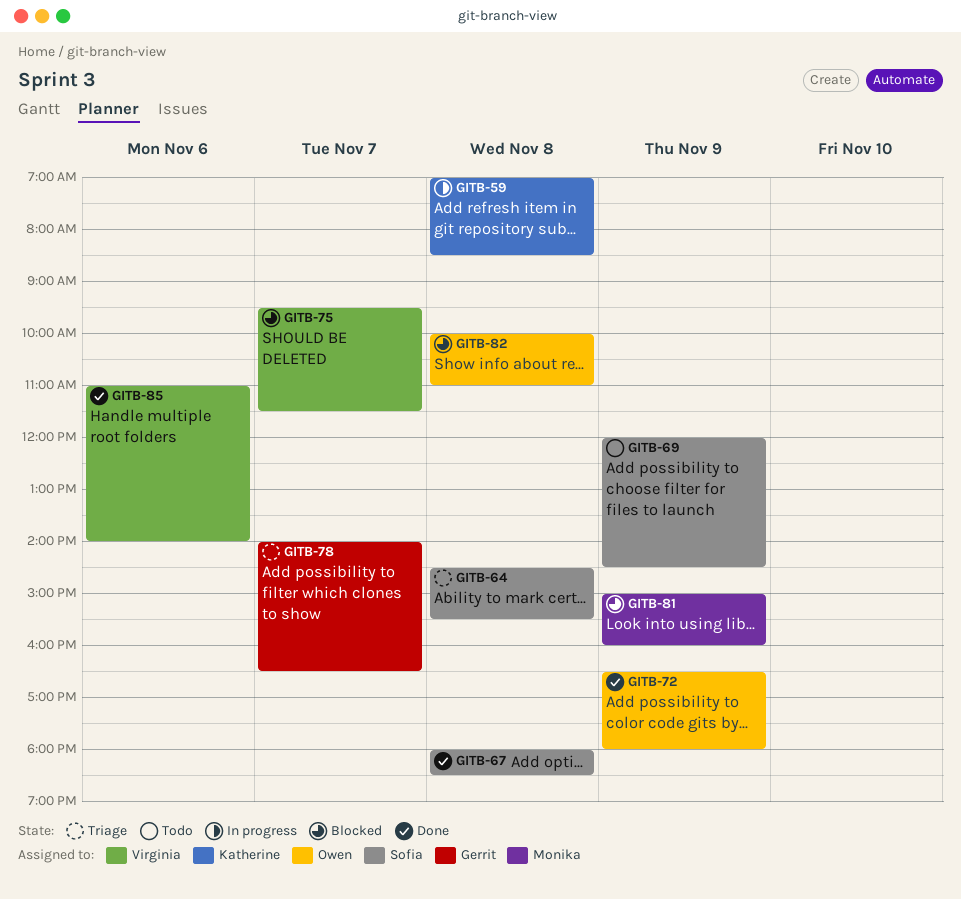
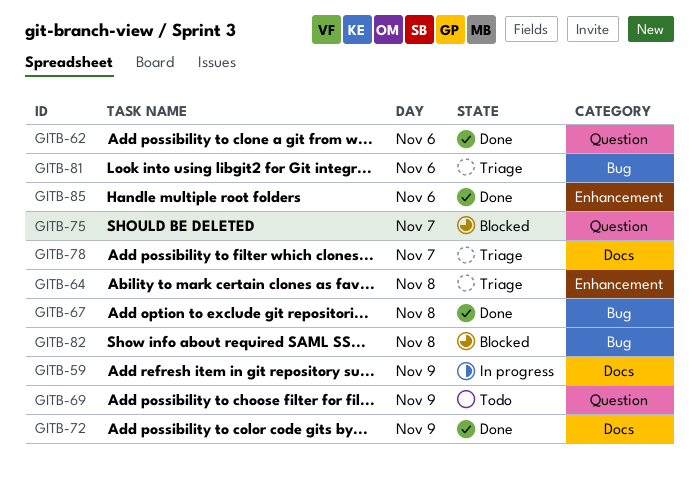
GITB-59, day: Nov 8 -> Nov 9
GITB-62: none -> present
GITB-81, status: Blocked -> Triage
GITB-81, day: Nov 9 -> Nov 6

